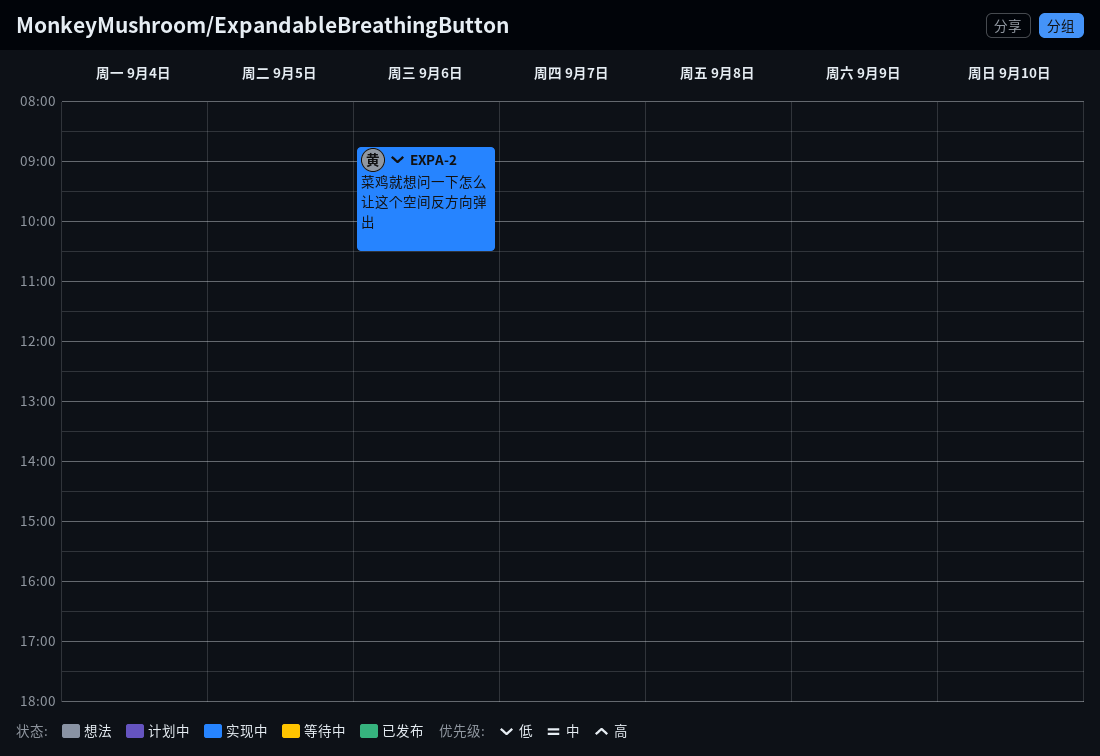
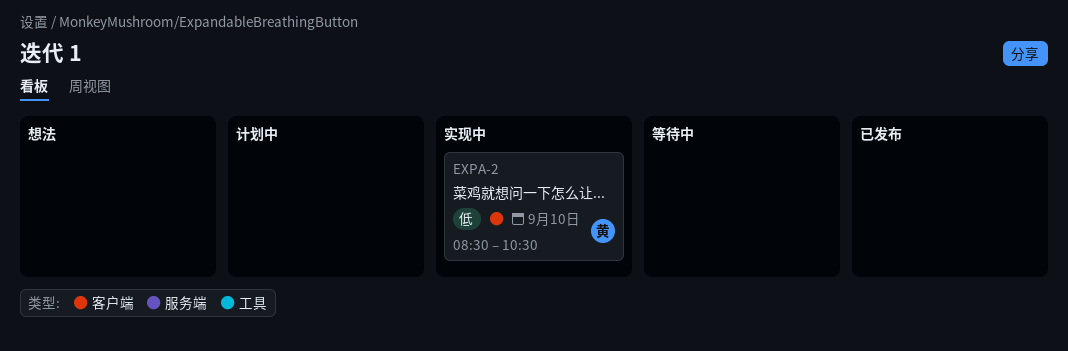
EXPA-2, day: Sep 6 -> Sep 10
EXPA-2, begins: 08:45 -> 08:30

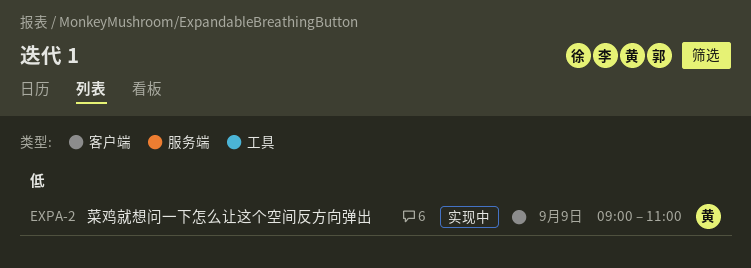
EXPA-2, day: Sep 10 -> Sep 9
EXPA-2, begins: 08:30 -> 09:00
EXPA-2, ends: 10:30 -> 11:00

